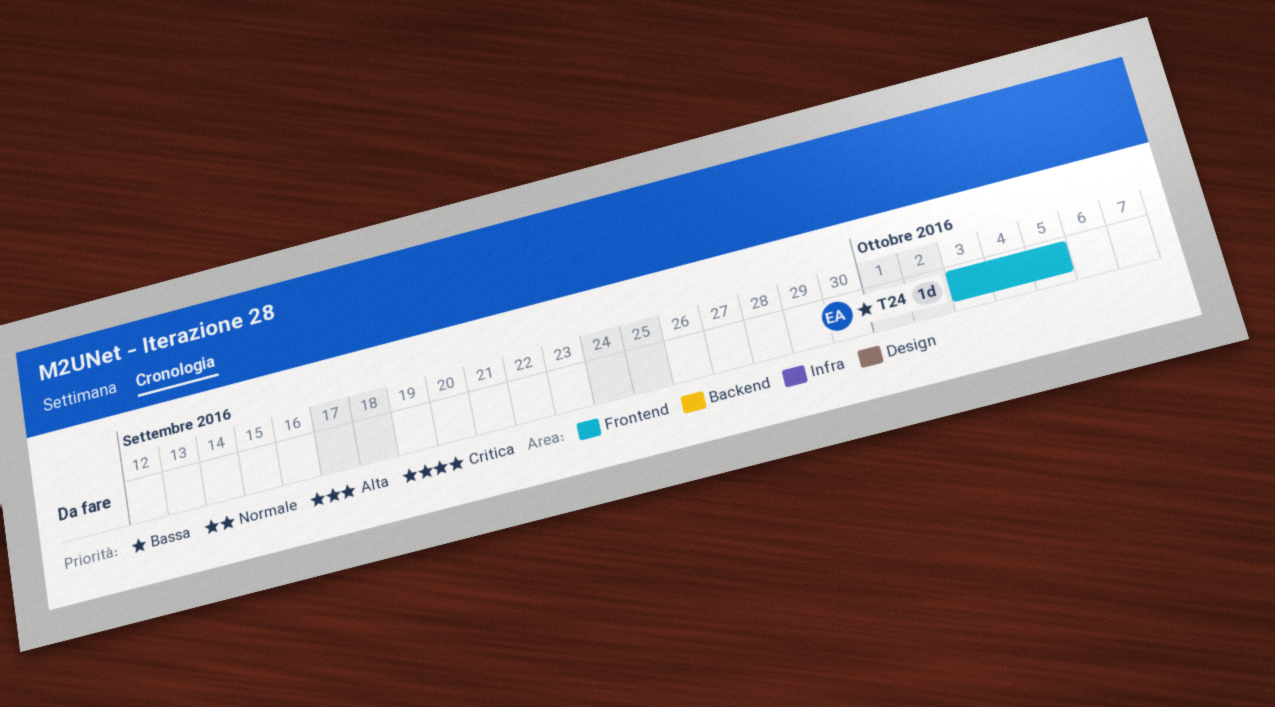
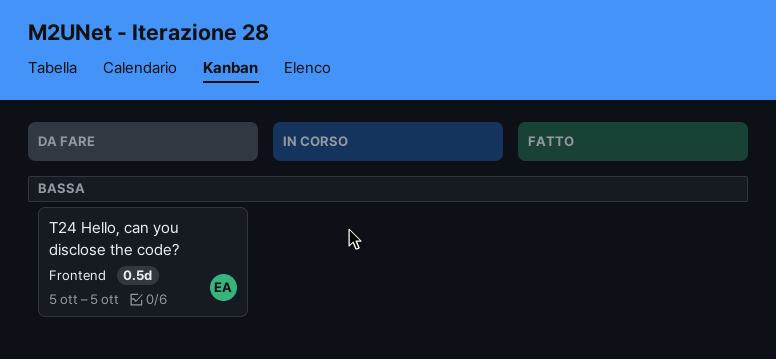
T24, estimate: 1d -> 0.5d
T24, start: Oct 3 -> Oct 5

